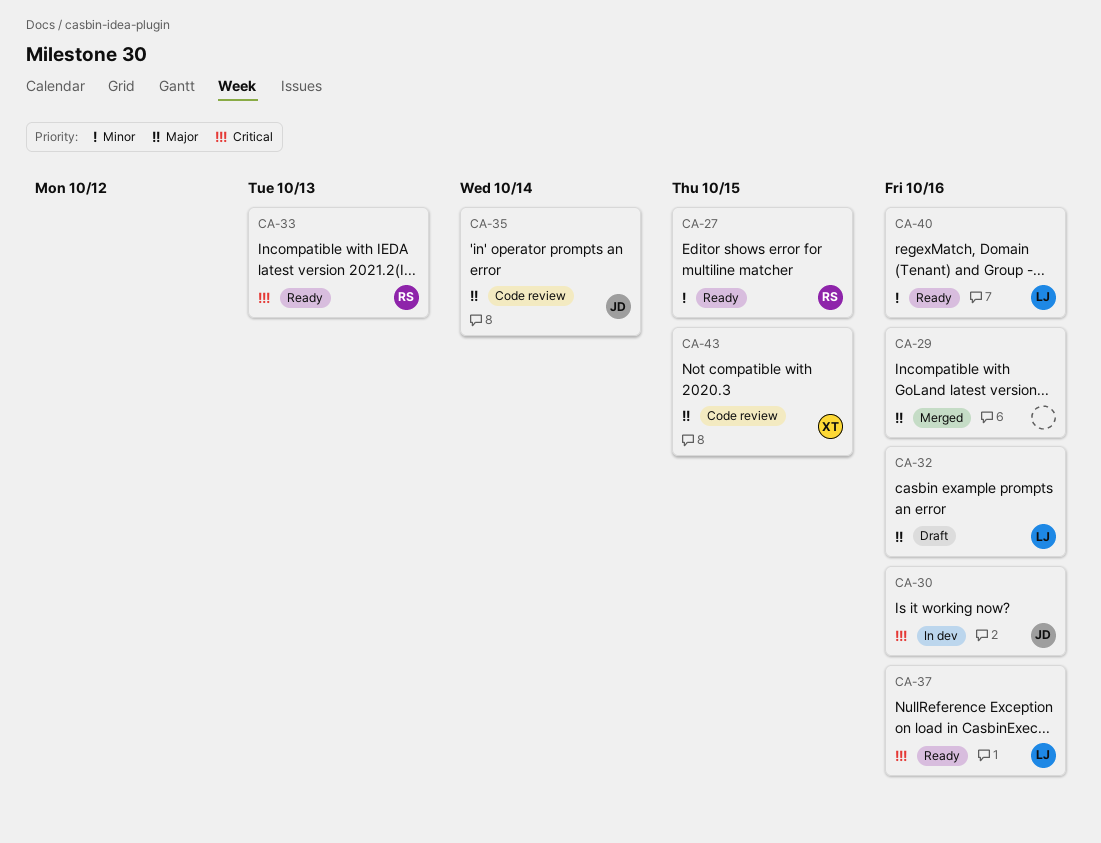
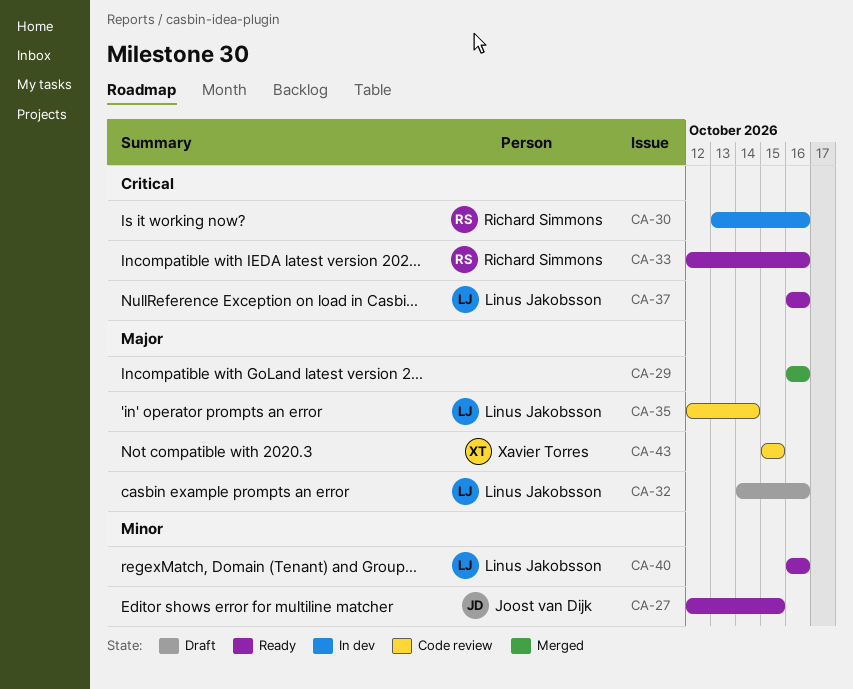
CA-27, owner: Richard Simmons -> Joost van Dijk
CA-30, owner: Joost van Dijk -> Richard Simmons
CA-33, due: Oct 13 -> Oct 16
CA-35, owner: Joost van Dijk -> Linus Jakobsson

